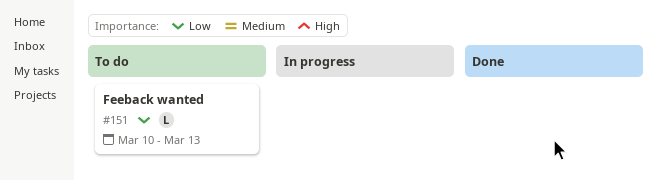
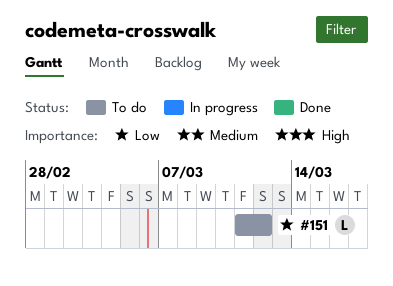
#151, start: Mar 10 -> Mar 11
#151, due: Mar 13 -> Mar 12

